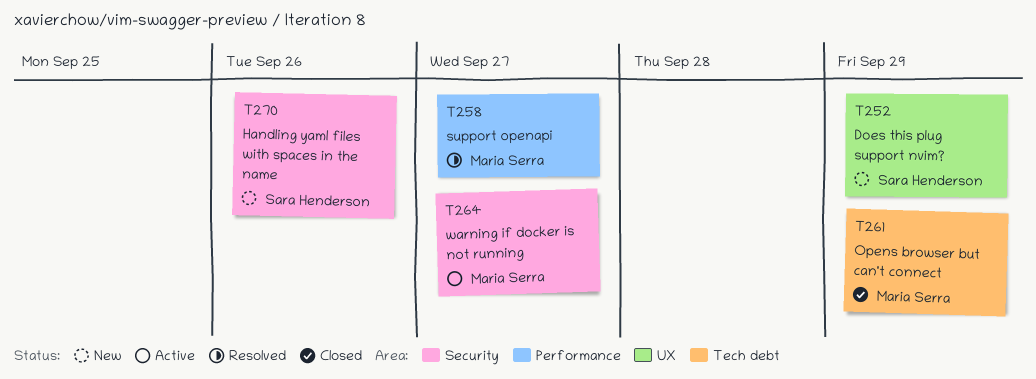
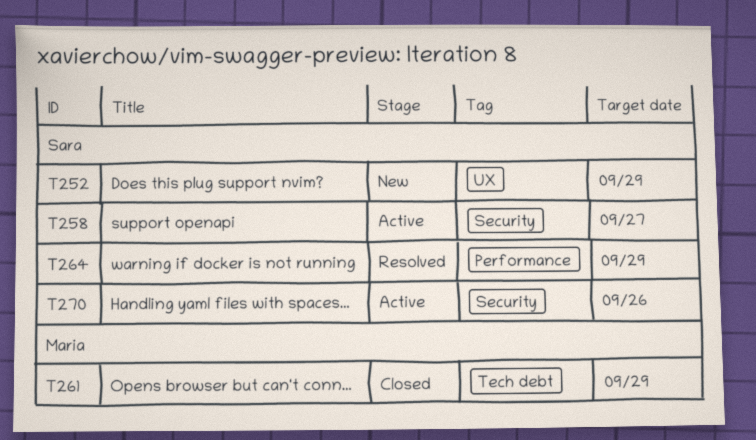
T258, status: Resolved -> Active
T258, owner: Maria Serra -> Sara Henderson
T258, label: Performance -> Security
T264, status: Active -> Resolved
T264, owner: Maria Serra -> Sara Henderson
T264, label: Security -> Performance
T264, due: Sep 27 -> Sep 29
T270, status: New -> Active

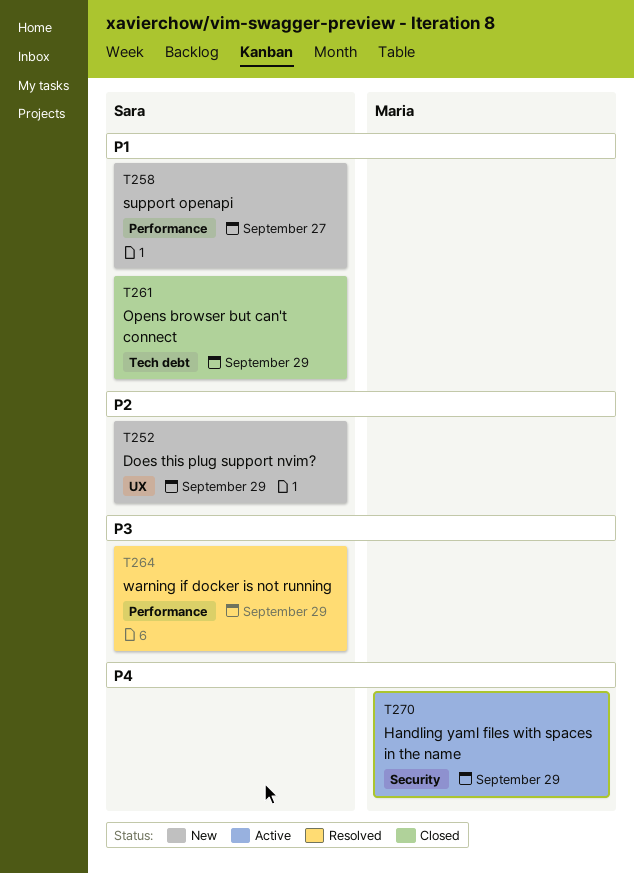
T258, status: Active -> New
T258, label: Security -> Performance
T261, owner: Maria -> Sara
T270, owner: Sara -> Maria
T270, due: Sep 26 -> Sep 29

